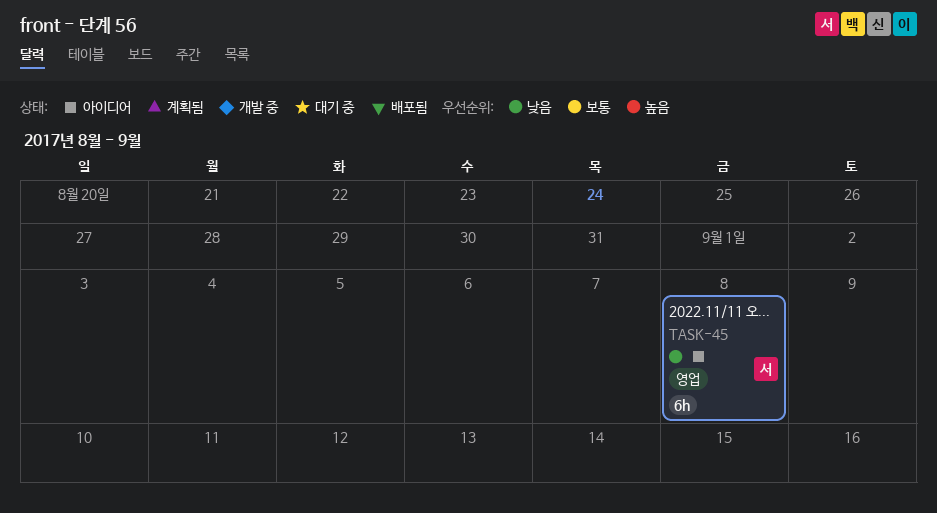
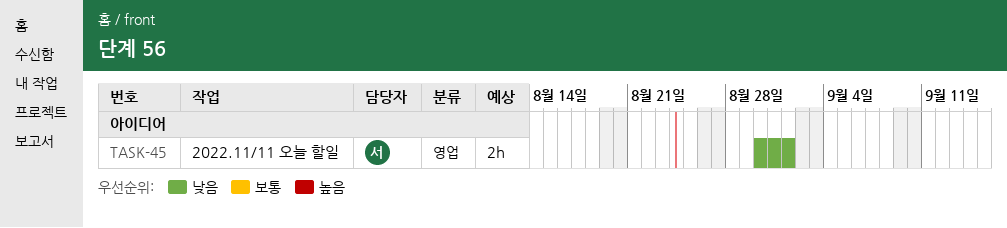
TASK-45, estimate: 6h -> 2h
TASK-45, due: Sep 8 -> Sep 1

